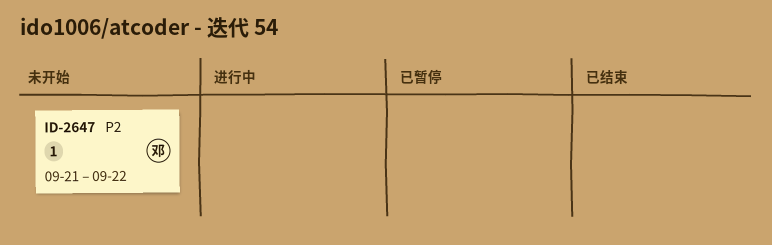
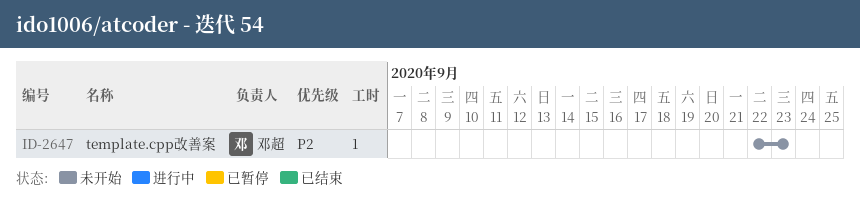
ID-2647, start: Sep 21 -> Sep 22
ID-2647, due: Sep 22 -> Sep 23

